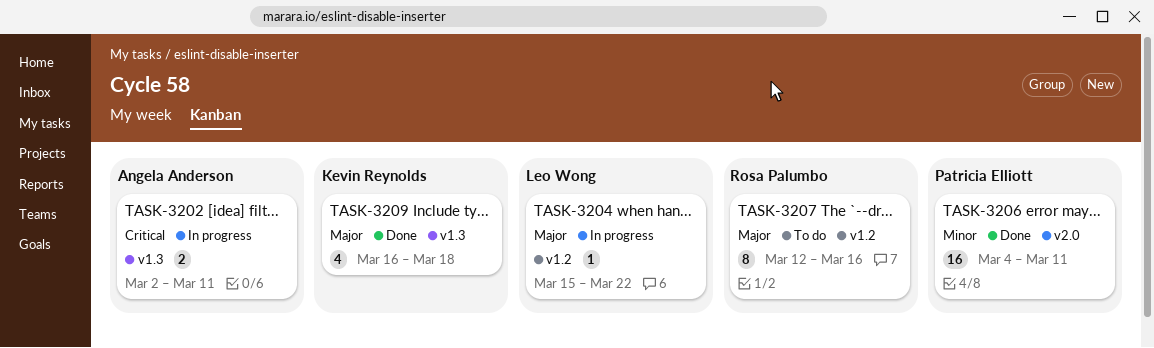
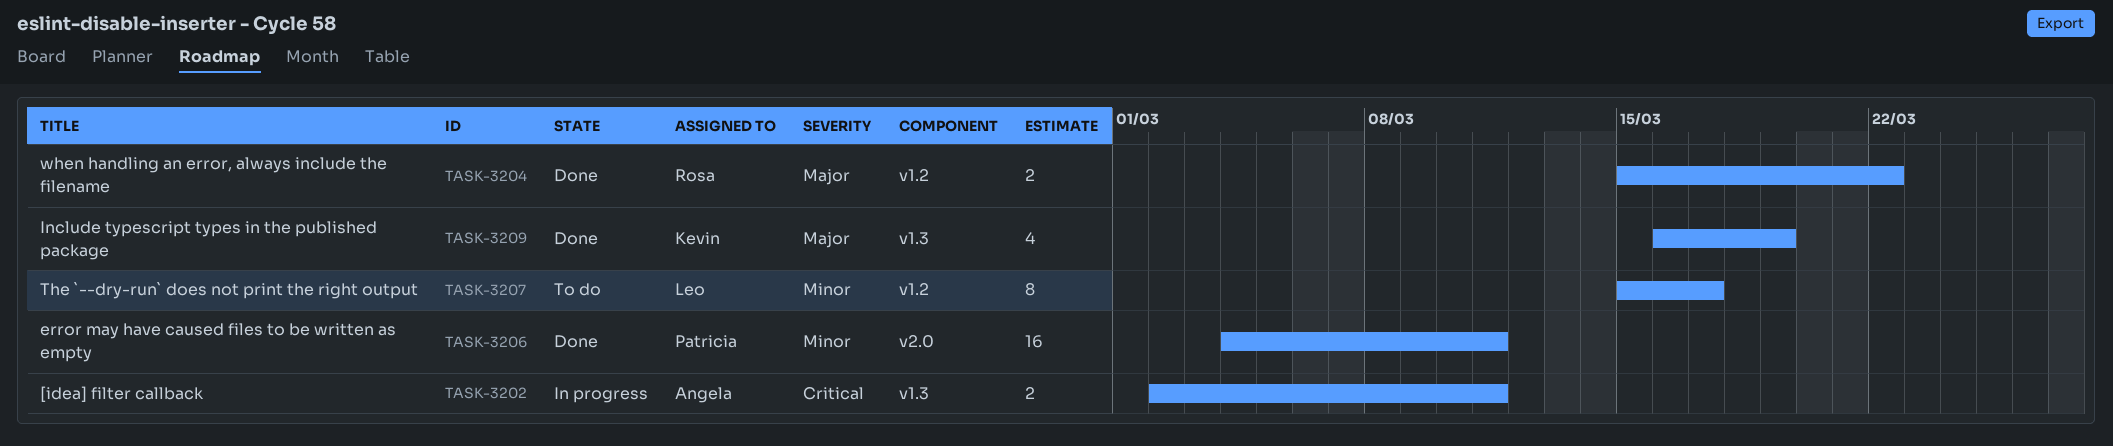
TASK-3204, status: In progress -> Done
TASK-3204, owner: Leo Wong -> Rosa Palumbo
TASK-3204, estimate: 1 -> 2
TASK-3207, owner: Rosa Palumbo -> Leo Wong
TASK-3207, priority: Major -> Minor
TASK-3207, start: Mar 12 -> Mar 15
TASK-3207, due: Mar 16 -> Mar 17
TASK-3209, due: Mar 18 -> Mar 19

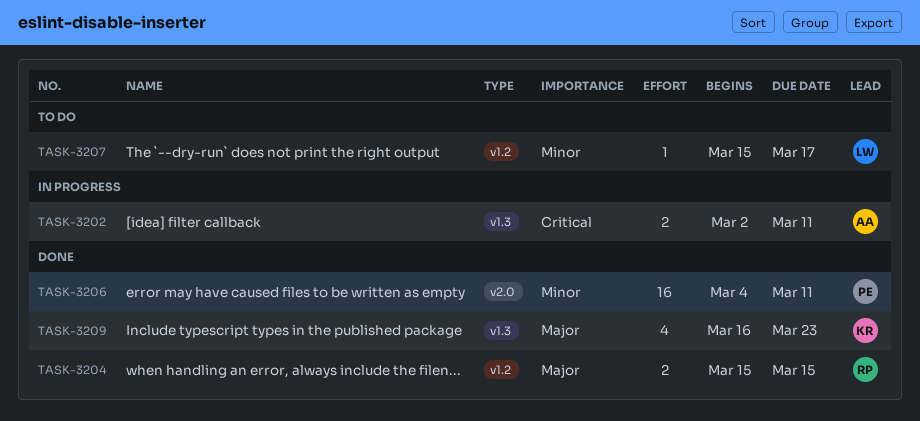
TASK-3204, due: Mar 22 -> Mar 15
TASK-3207, estimate: 8 -> 1
TASK-3209, due: Mar 19 -> Mar 23

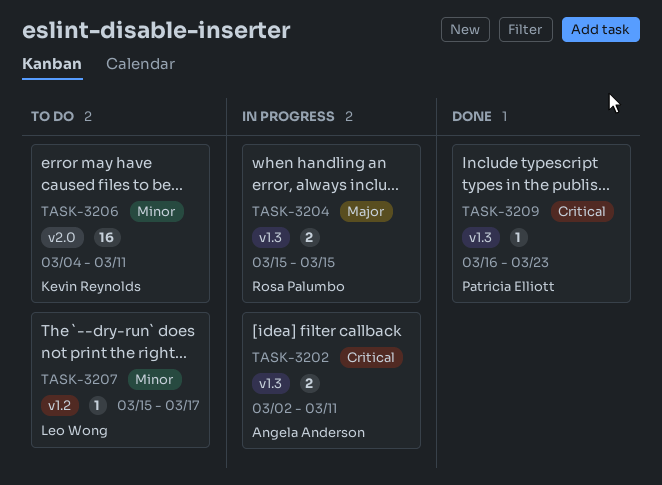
TASK-3204, status: Done -> In progress
TASK-3204, label: v1.2 -> v1.3
TASK-3206, status: Done -> To do
TASK-3206, owner: Patricia Elliott -> Kevin Reynolds
TASK-3209, owner: Kevin Reynolds -> Patricia Elliott
TASK-3209, priority: Major -> Critical
TASK-3209, estimate: 4 -> 1

